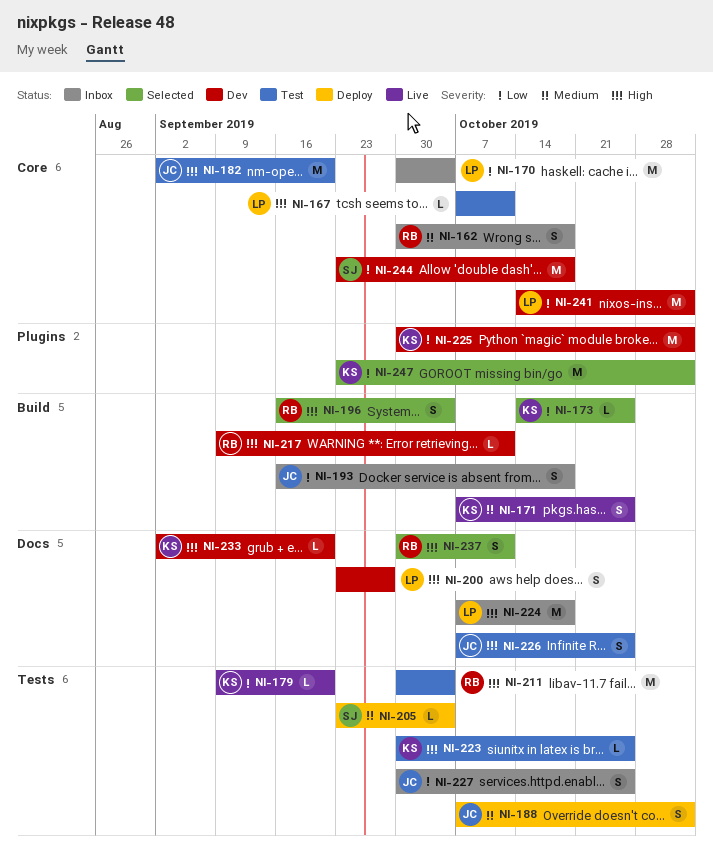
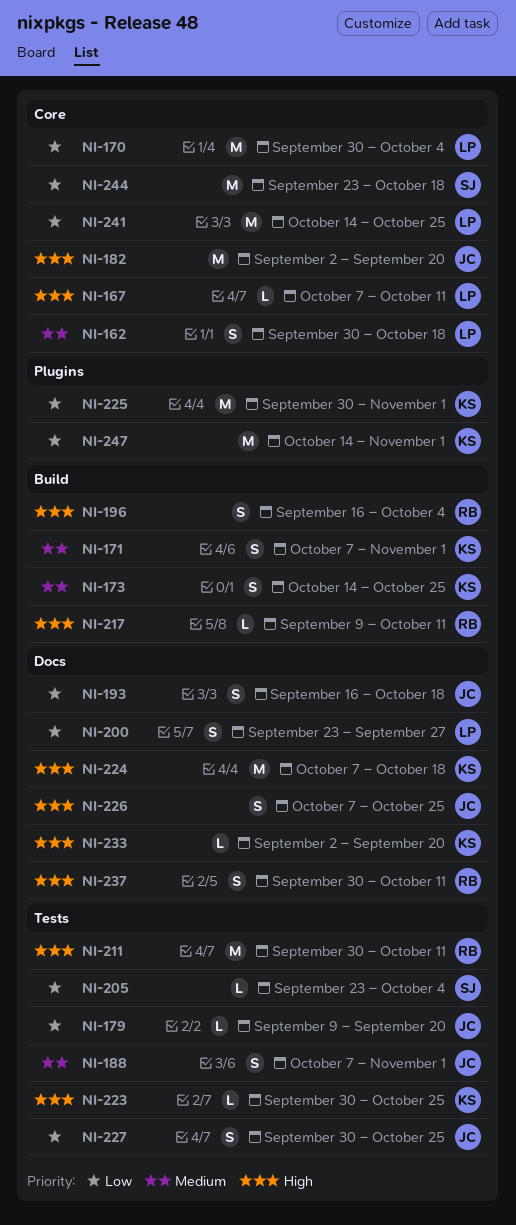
NI-162, owner: RB -> LP
NI-171, due: Oct 25 -> Nov 1
NI-173, priority: Low -> Medium
NI-173, estimate: L -> S
NI-179, owner: KS -> JC
NI-193, label: Build -> Docs
NI-200, priority: High -> Low
NI-205, priority: Medium -> Low
NI-211, due: Oct 4 -> Oct 11
NI-224, owner: LP -> KS
NI-241, due: Nov 1 -> Oct 25
NI-247, start: Sep 23 -> Oct 14

